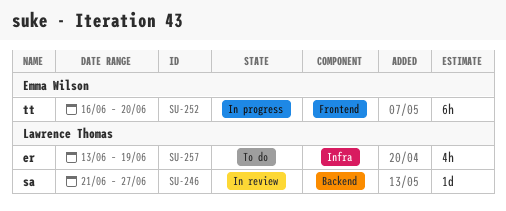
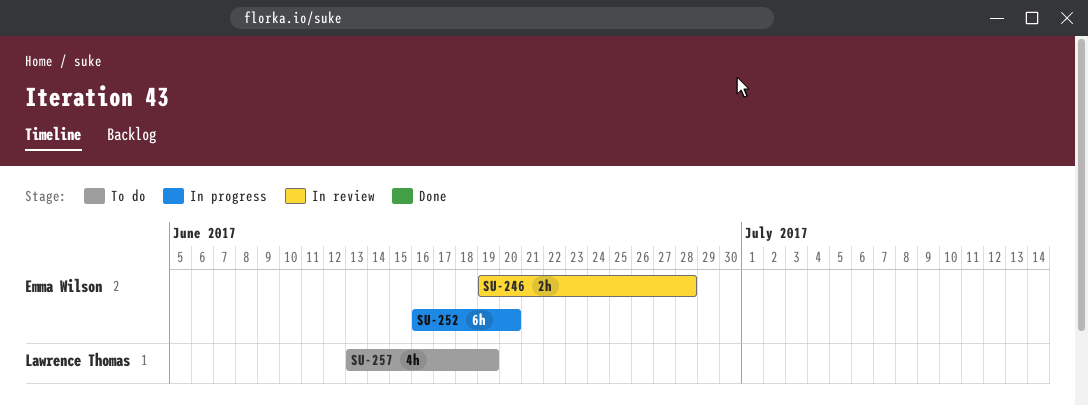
SU-246, owner: Lawrence Thomas -> Emma Wilson
SU-246, estimate: 1d -> 2h
SU-246, start: Jun 21 -> Jun 19
SU-246, due: Jun 27 -> Jun 28

